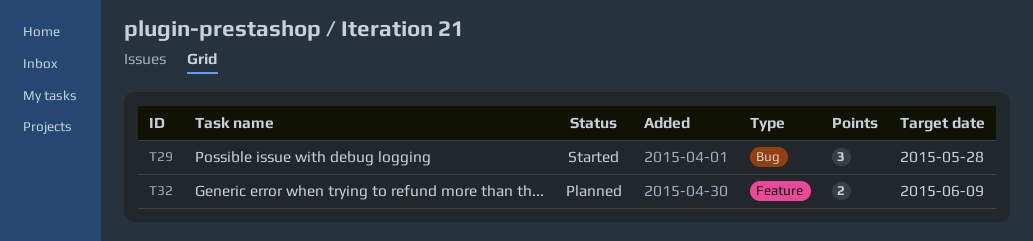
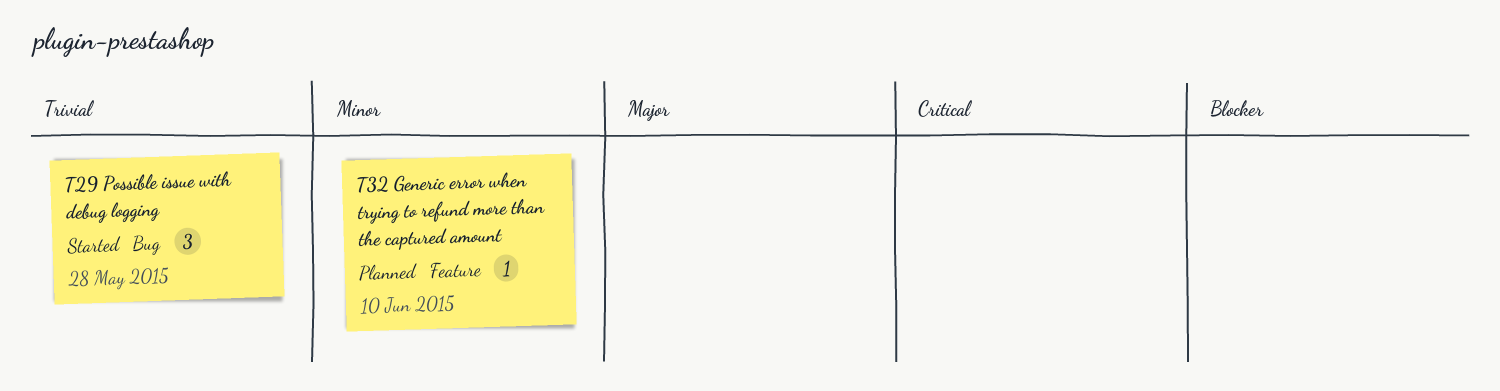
T32, estimate: 2 -> 1
T32, due: Jun 9 -> Jun 10

